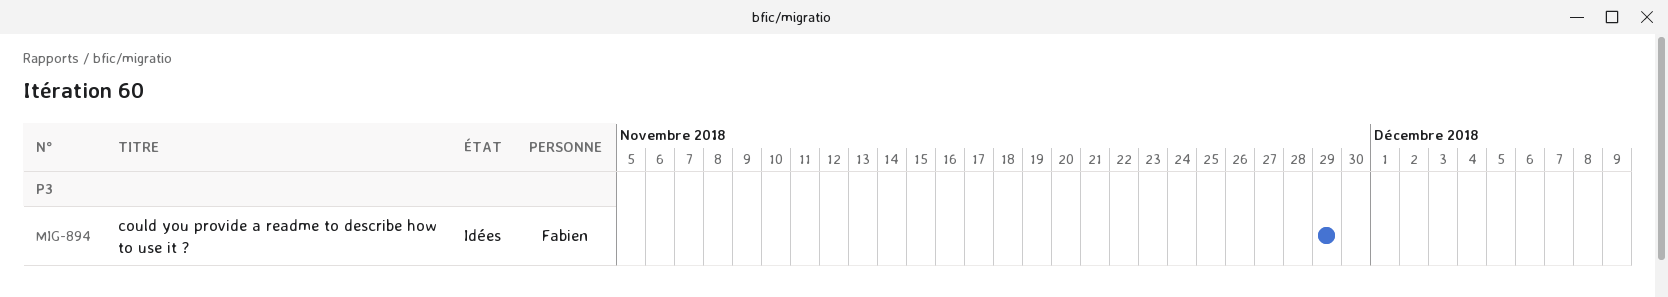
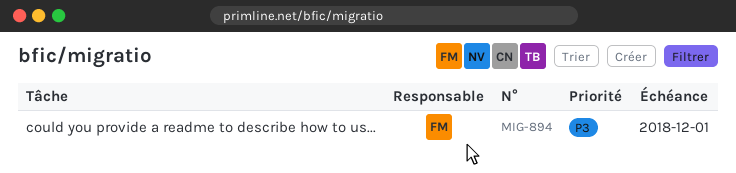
MIG-894, due: Nov 29 -> Dec 1

